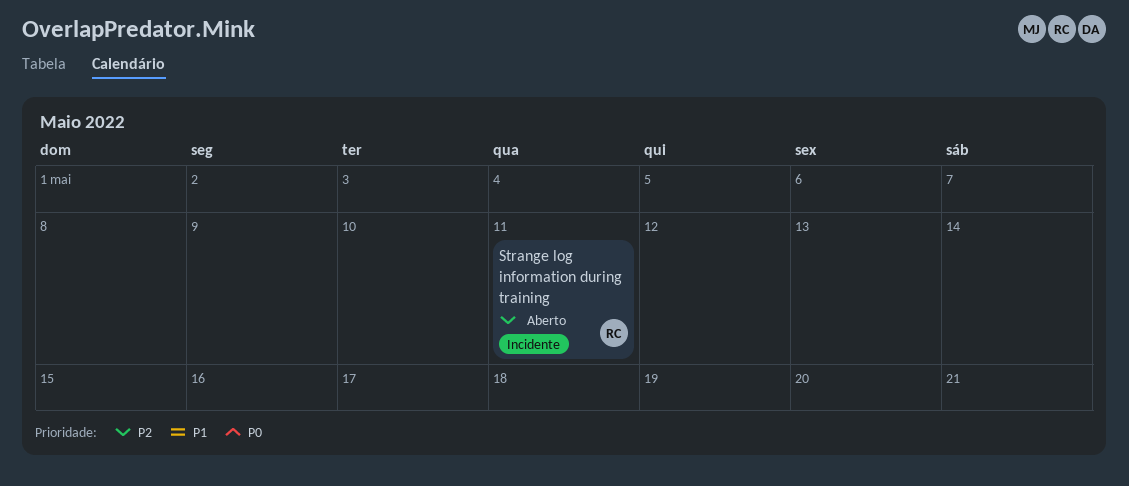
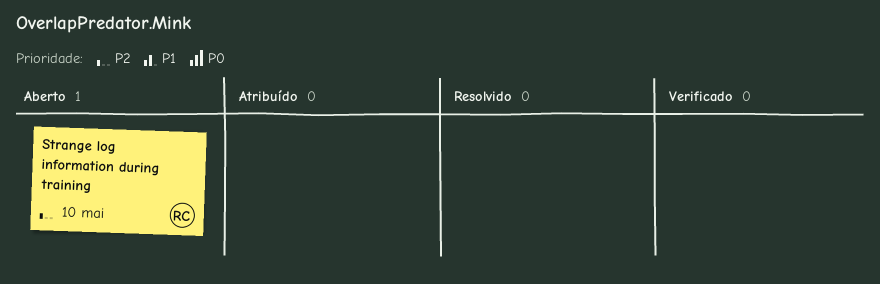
Strange log information during training, due: May 11 -> May 10

